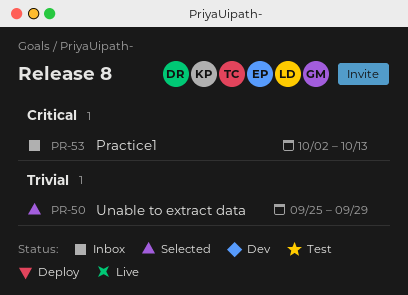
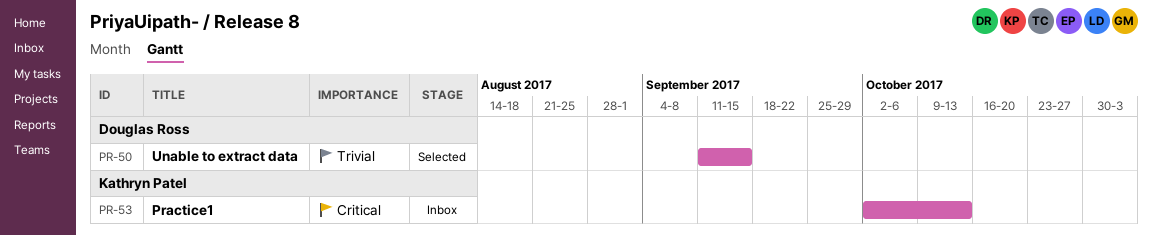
PR-50, start: Sep 25 -> Sep 11
PR-50, due: Sep 29 -> Sep 15

